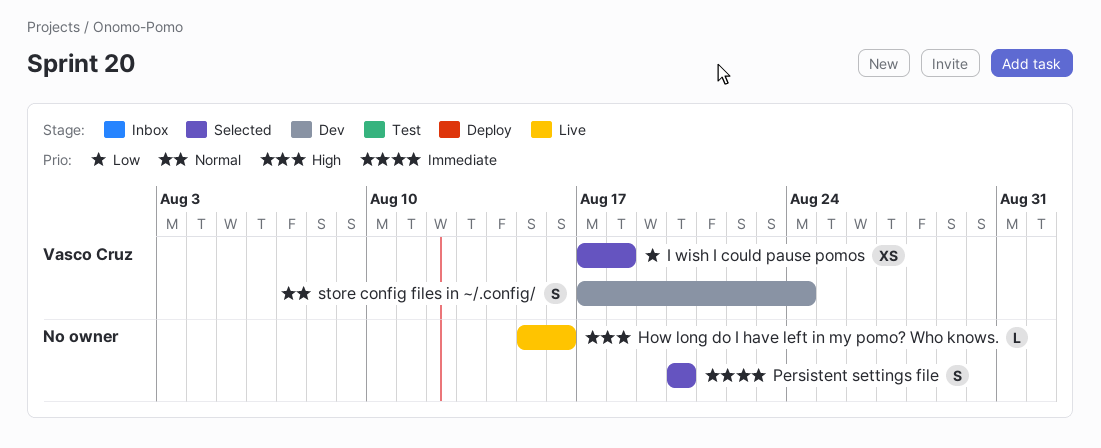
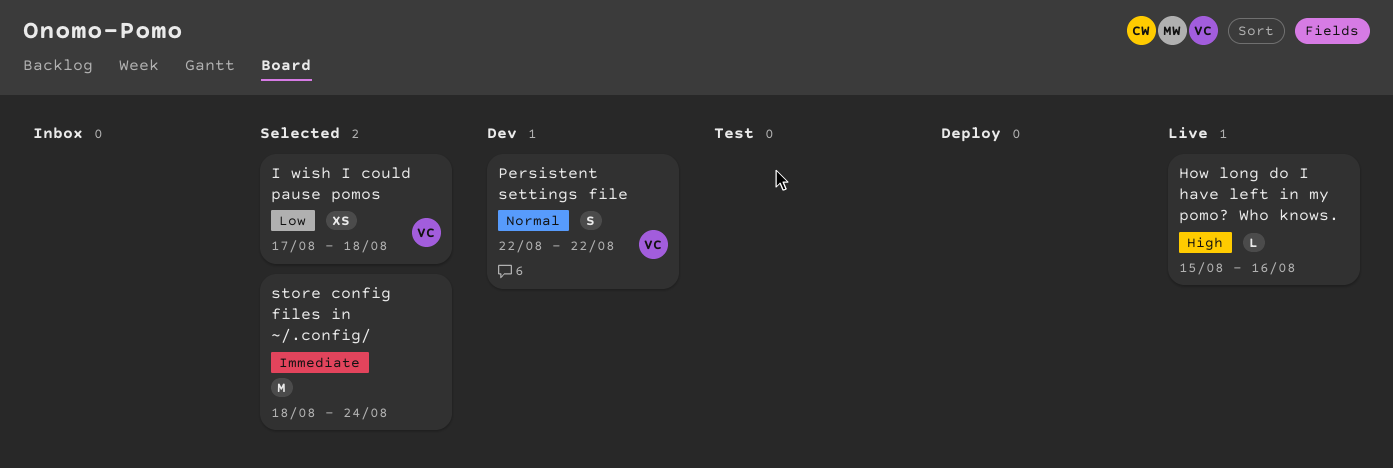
Persistent settings file, status: Selected -> Dev
Persistent settings file, owner: none -> Vasco Cruz
Persistent settings file, priority: Immediate -> Normal
Persistent settings file, start: Aug 20 -> Aug 22
Persistent settings file, due: Aug 20 -> Aug 22
store config files in ~/.config/, status: Dev -> Selected
store config files in ~/.config/, owner: Vasco Cruz -> none
store config files in ~/.config/, priority: Normal -> Immediate
store config files in ~/.config/, estimate: S -> M
store config files in ~/.config/, start: Aug 17 -> Aug 18

